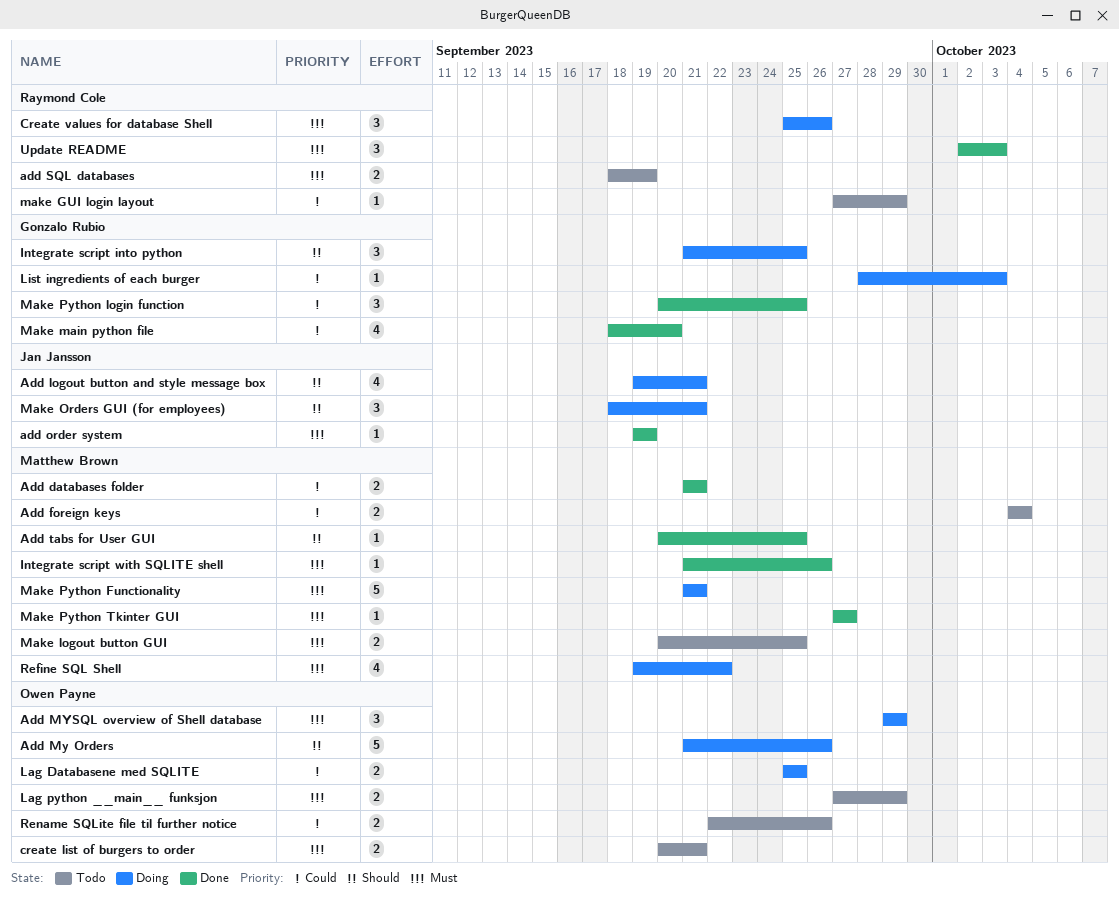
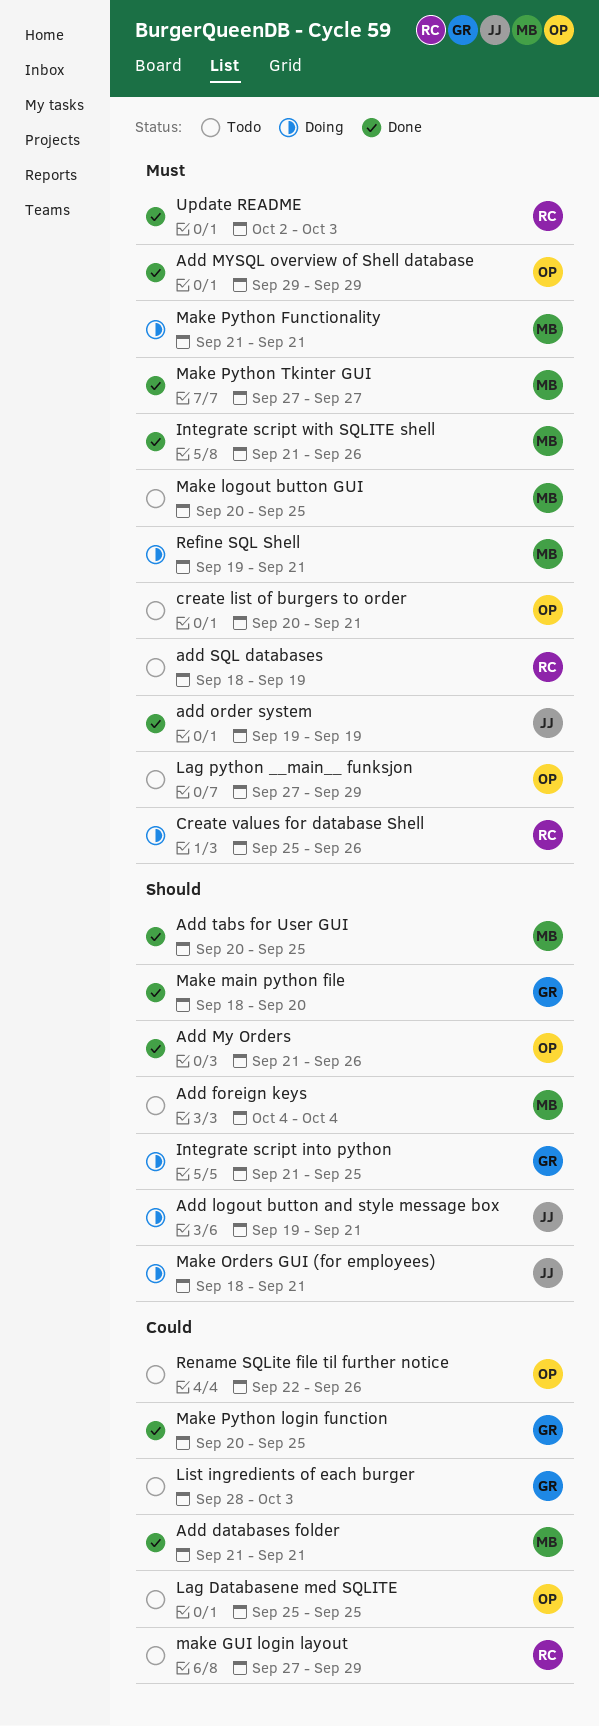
Add foreign keys, priority: Could -> Should
Add My Orders, status: Doing -> Done
Add MYSQL overview of Shell database, status: Doing -> Done
Lag Databasene med SQLITE, status: Doing -> Todo
List ingredients of each burger, status: Doing -> Todo
Make main python file, priority: Could -> Should
Refine SQL Shell, due: Sep 22 -> Sep 21

